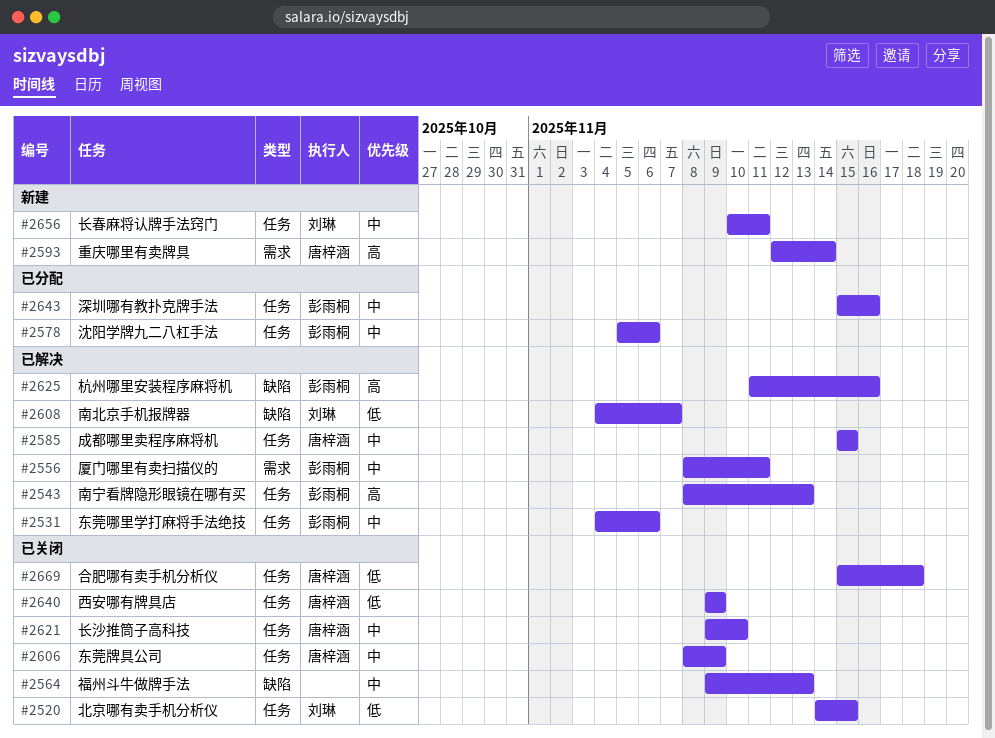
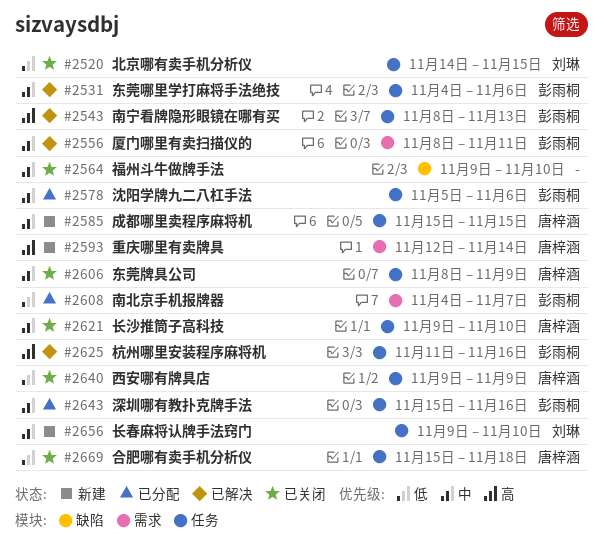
#2564, due: Nov 13 -> Nov 10
#2585, status: 已解决 -> 新建
#2608, status: 已解决 -> 已分配
#2608, owner: 刘琳 -> 彭雨桐
#2608, label: 缺陷 -> 需求
#2625, label: 缺陷 -> 任务
#2656, start: Nov 10 -> Nov 9
#2656, due: Nov 11 -> Nov 10

